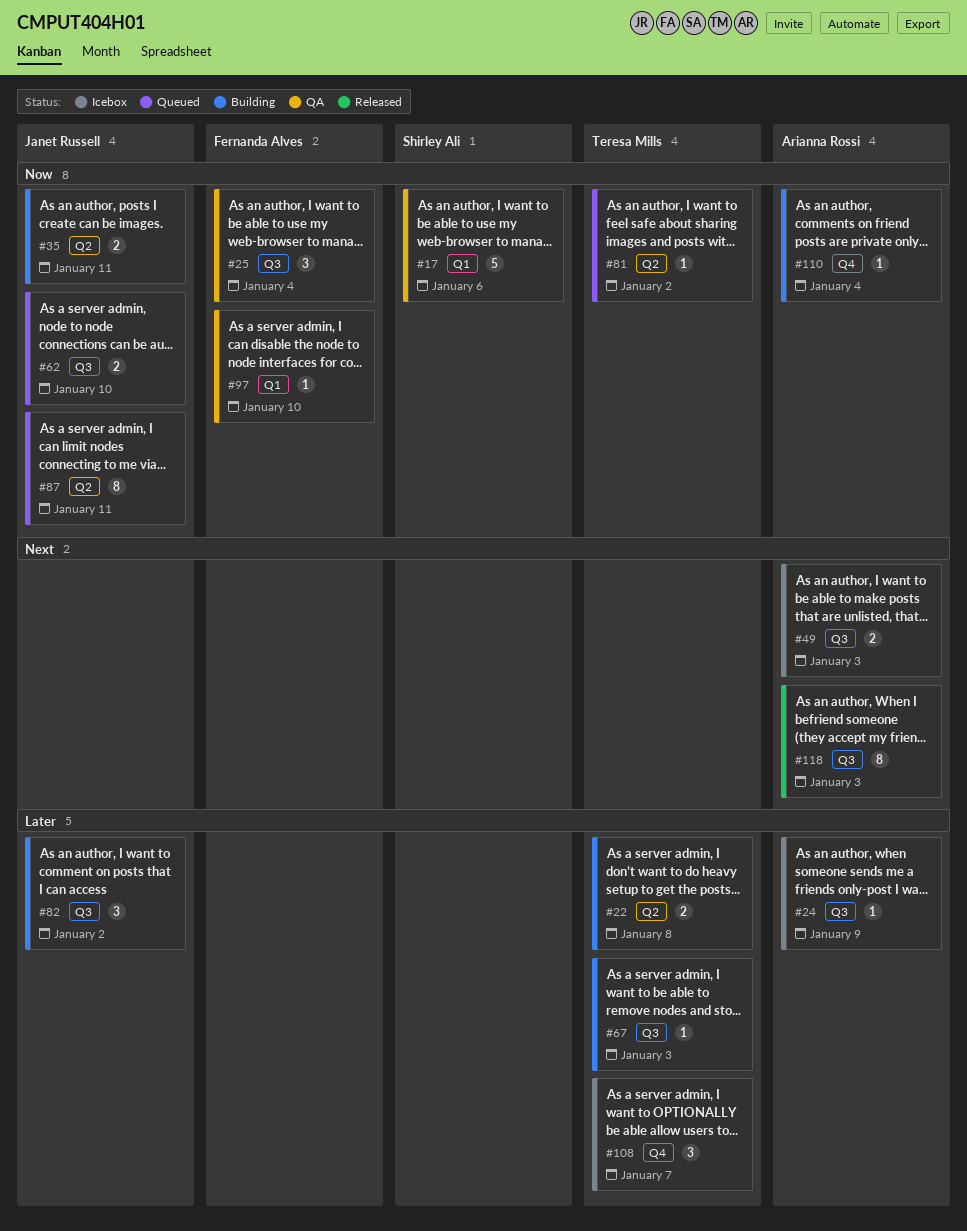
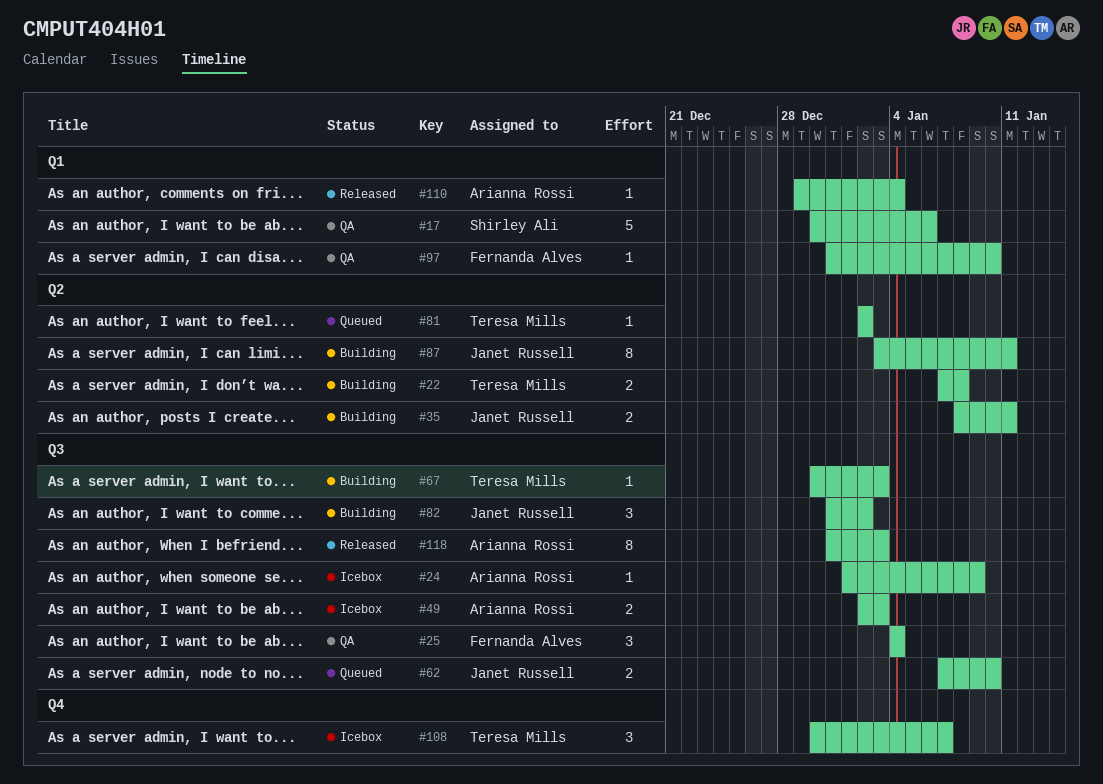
#87, status: Queued -> Building
#110, status: Building -> Released
#110, label: Q4 -> Q1

